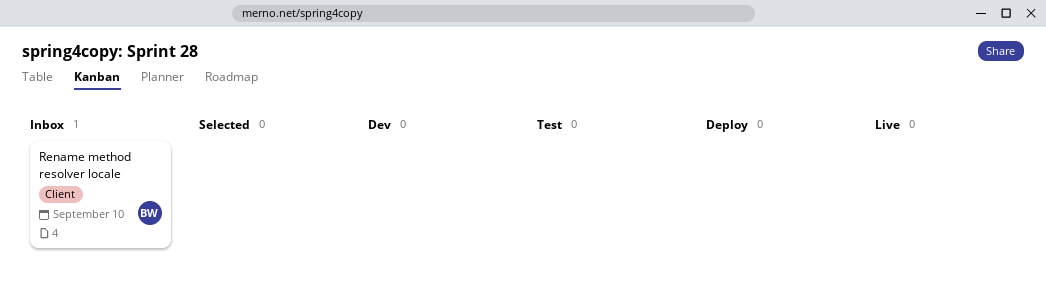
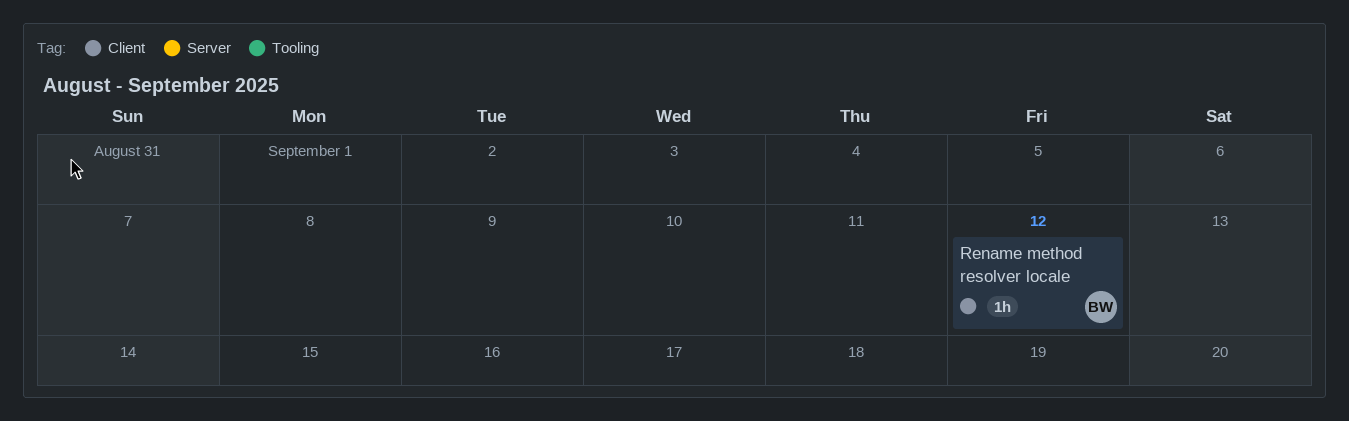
Rename method resolver locale, due: Sep 10 -> Sep 12

